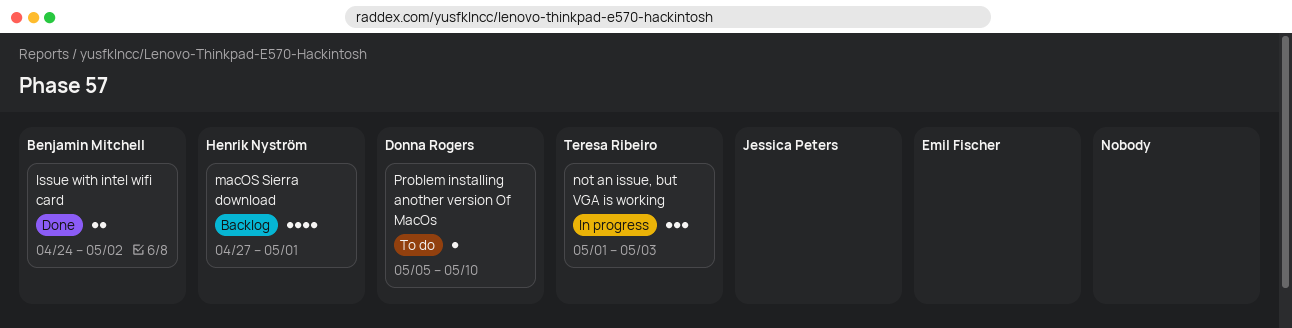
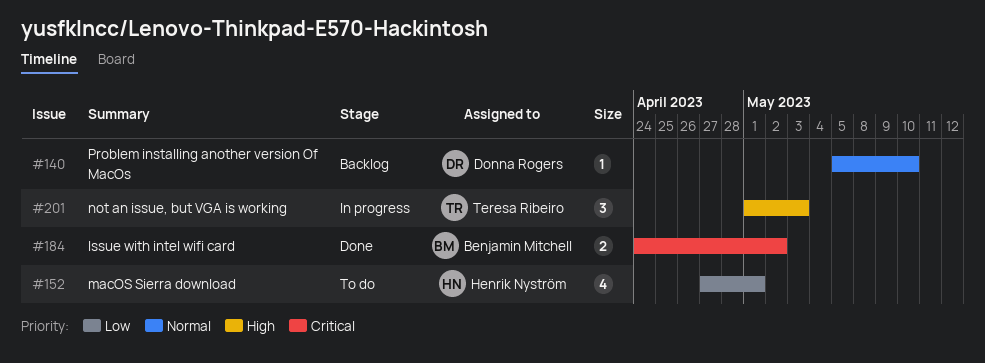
macOS Sierra download, status: Backlog -> To do
Problem installing another version Of MacOs, status: To do -> Backlog

